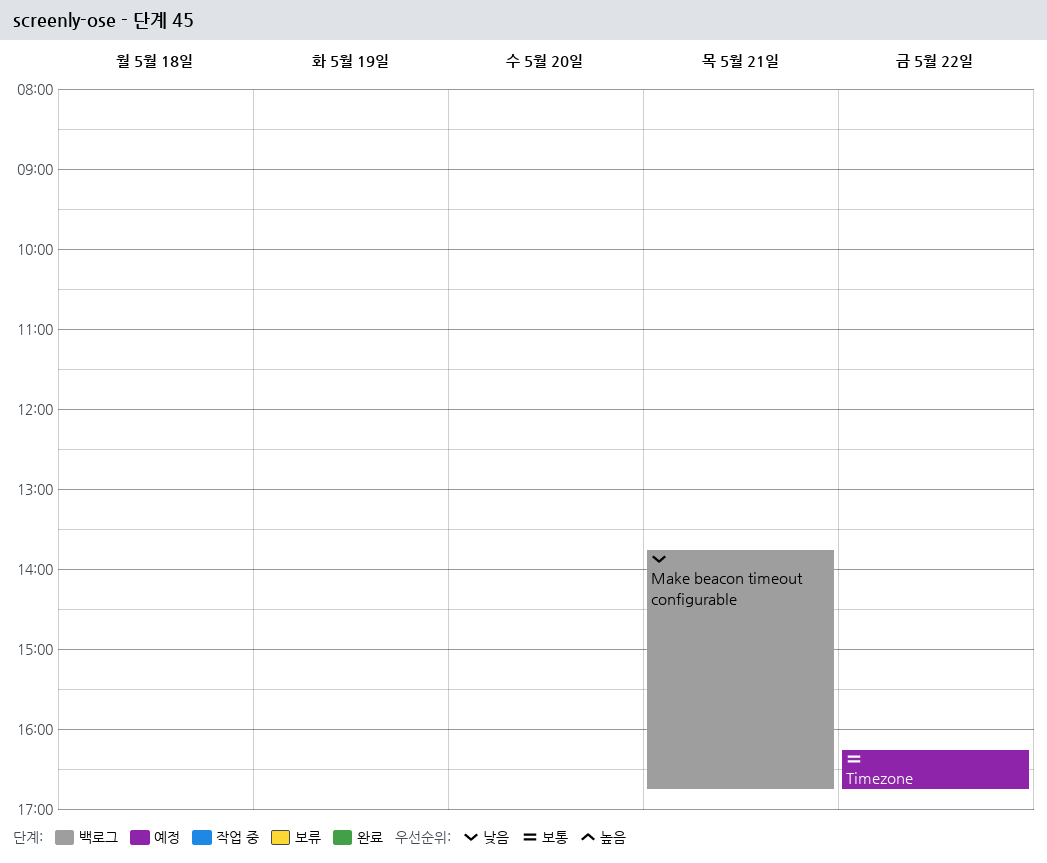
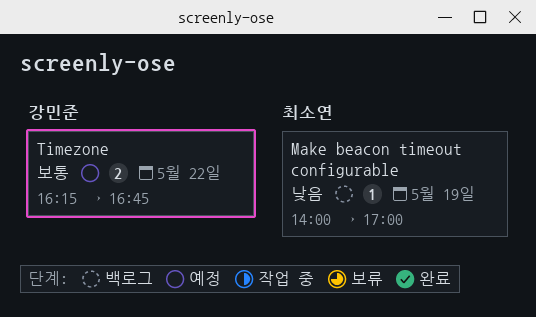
Make beacon timeout configurable, day: May 21 -> May 19
Make beacon timeout configurable, begins: 13:45 -> 14:00
Make beacon timeout configurable, ends: 16:45 -> 17:00

